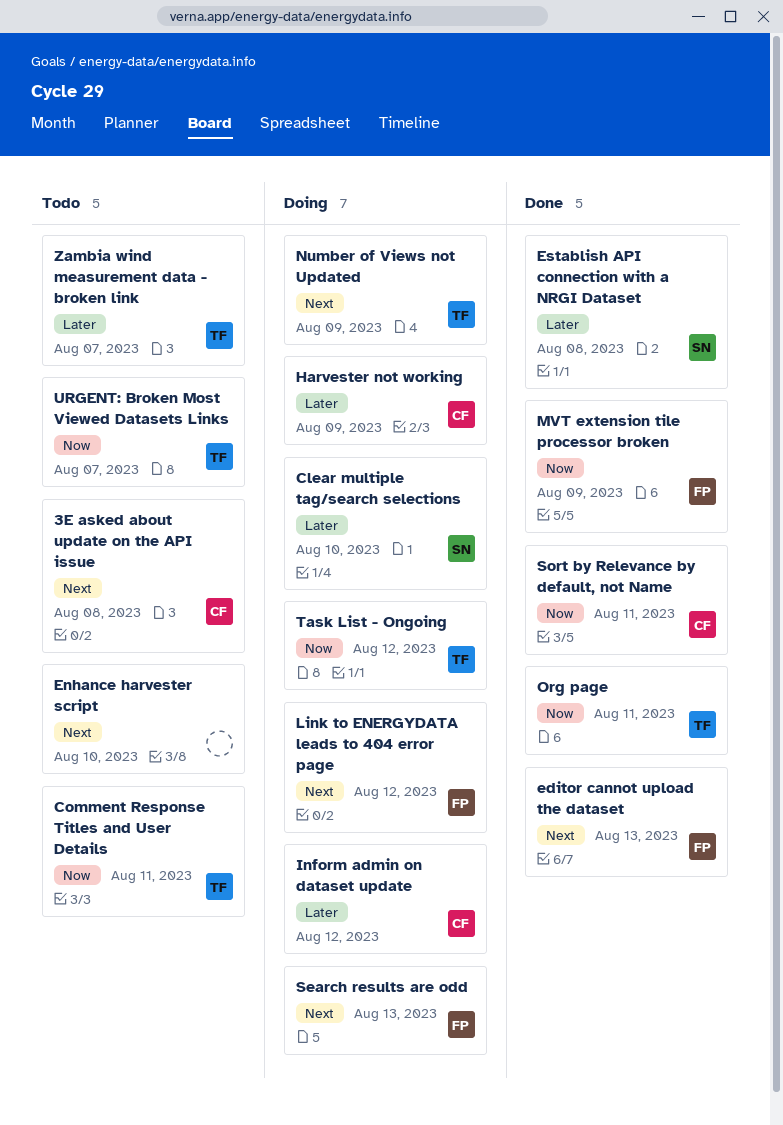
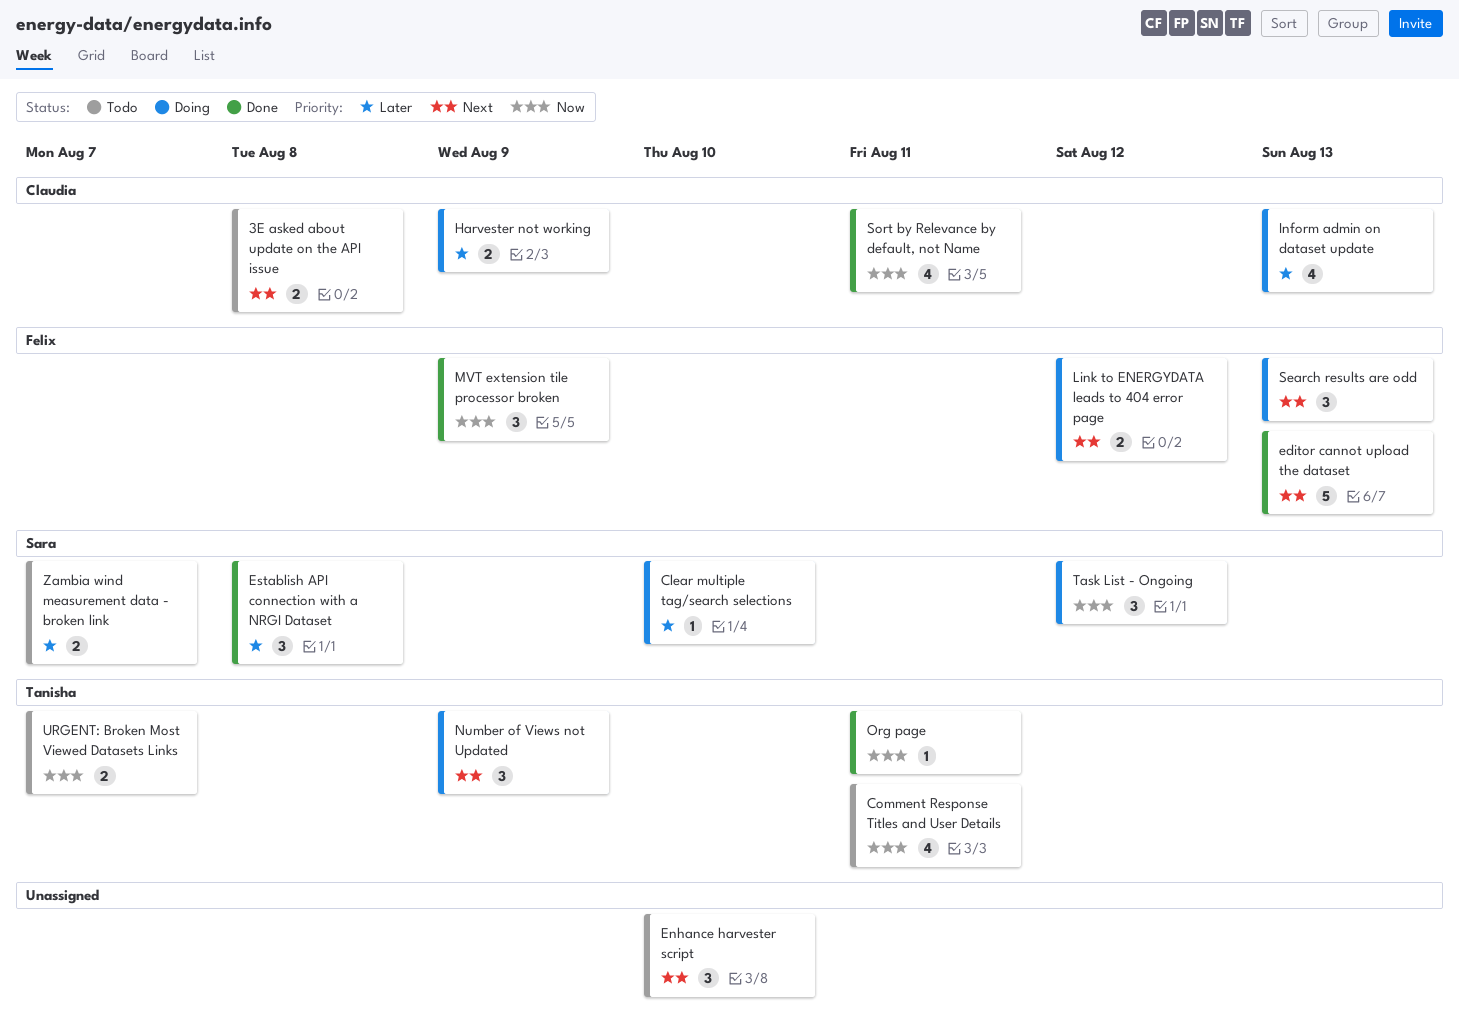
Inform admin on dataset update, due: Aug 12 -> Aug 13
Task List - Ongoing, owner: Tanisha -> Sara
Zambia wind measurement data - broken link, owner: Tanisha -> Sara

